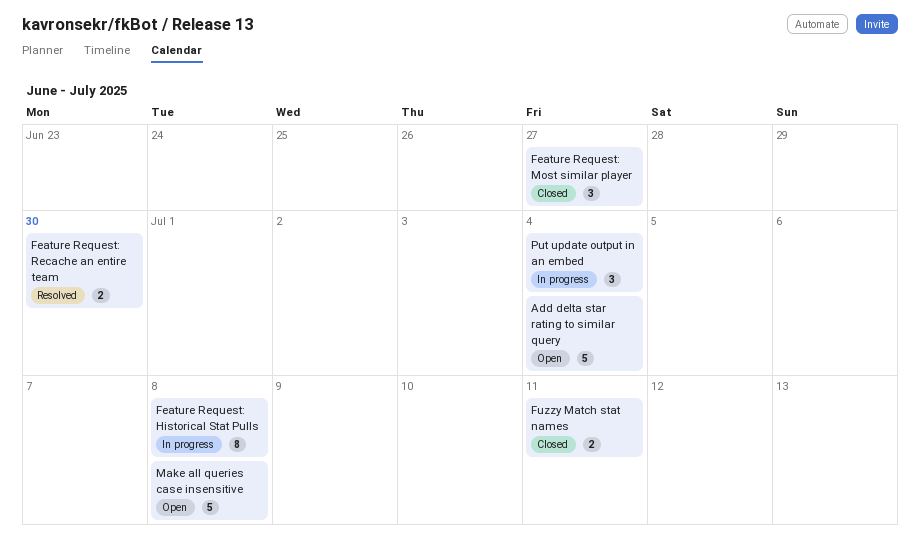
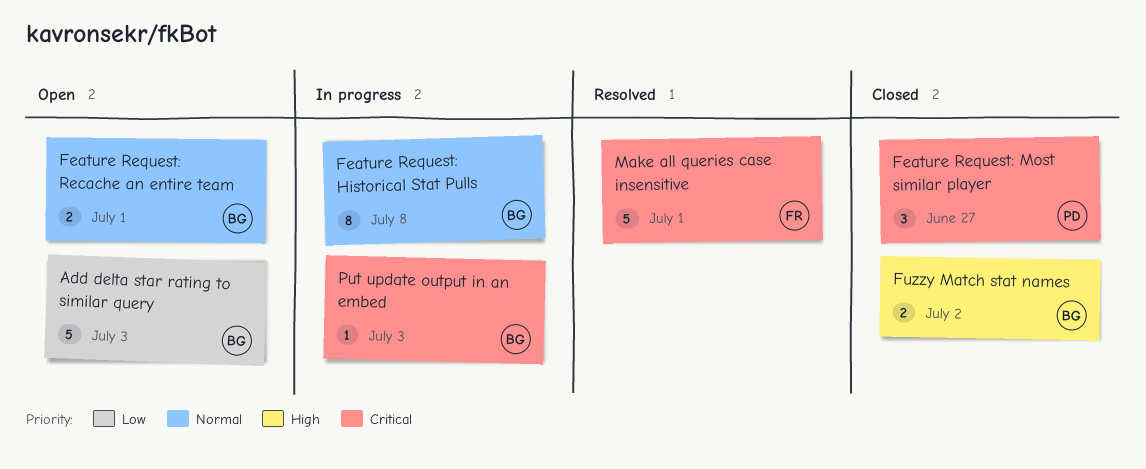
Add delta star rating to similar query, due: Jul 4 -> Jul 3
Feature Request: Recache an entire team, status: Resolved -> Open
Feature Request: Recache an entire team, due: Jun 30 -> Jul 1
Fuzzy Match stat names, due: Jul 11 -> Jul 2
Make all queries case insensitive, status: Open -> Resolved
Make all queries case insensitive, due: Jul 8 -> Jul 1
Put update output in an embed, estimate: 3 -> 1
Put update output in an embed, due: Jul 4 -> Jul 3

